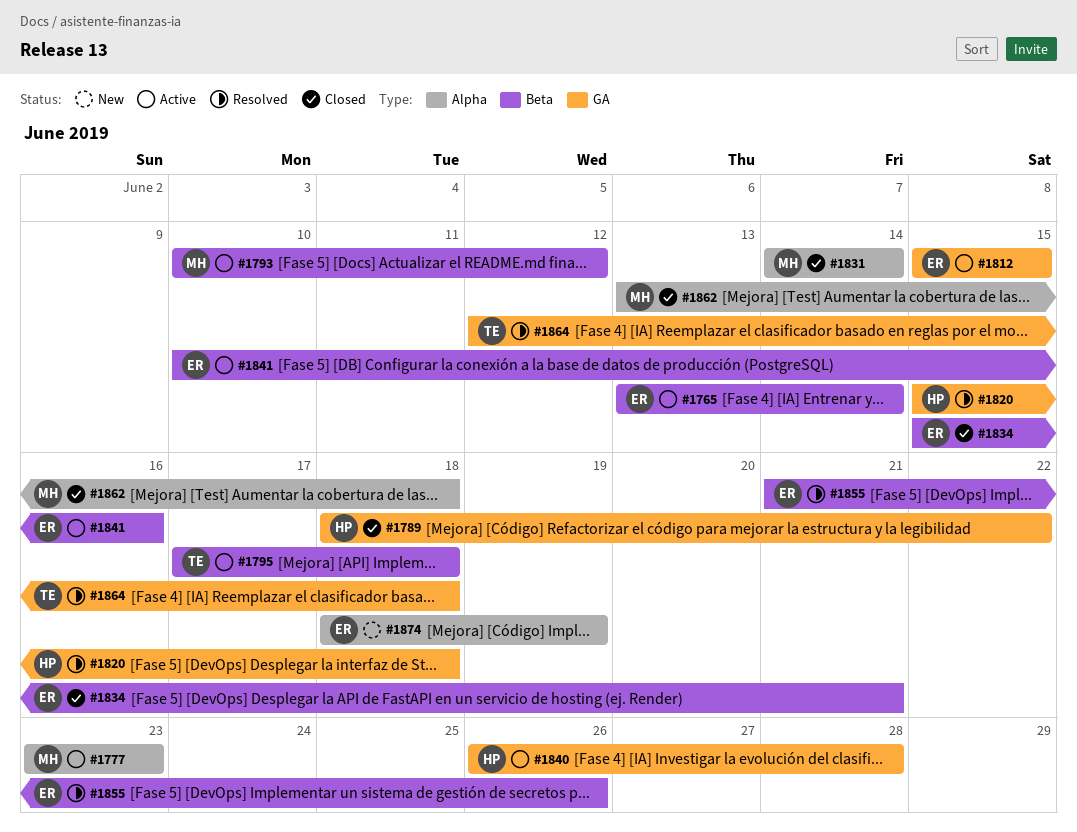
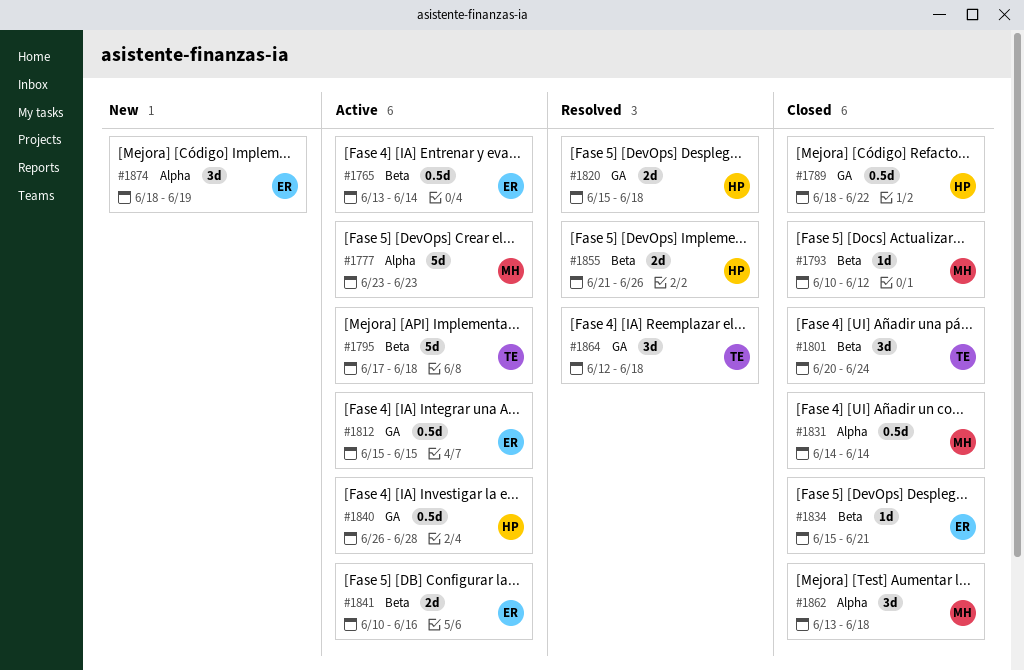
#1793, status: Active -> Closed
#1801: none -> present
#1855, owner: ER -> HP

